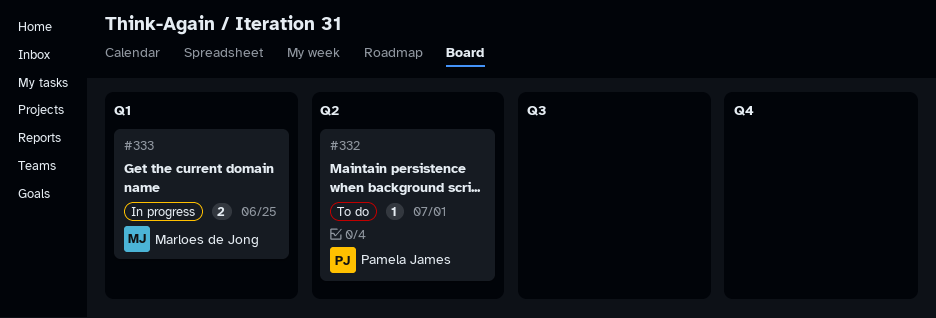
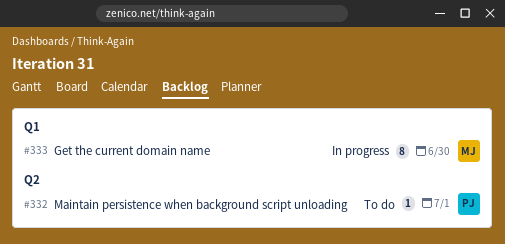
#333, estimate: 2 -> 8
#333, due: Jun 25 -> Jun 30

